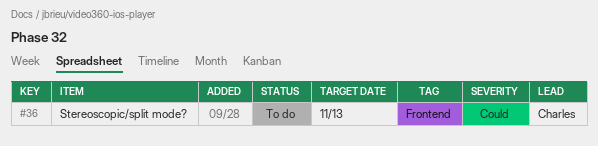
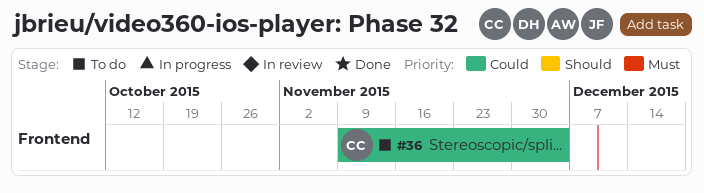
#36, due: Nov 13 -> Dec 4

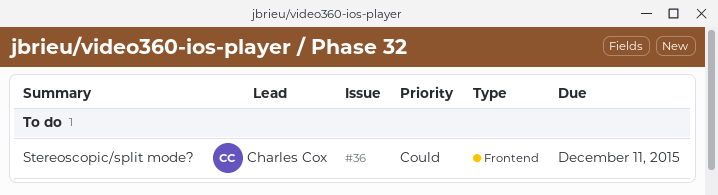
#36, due: Dec 4 -> Dec 11

